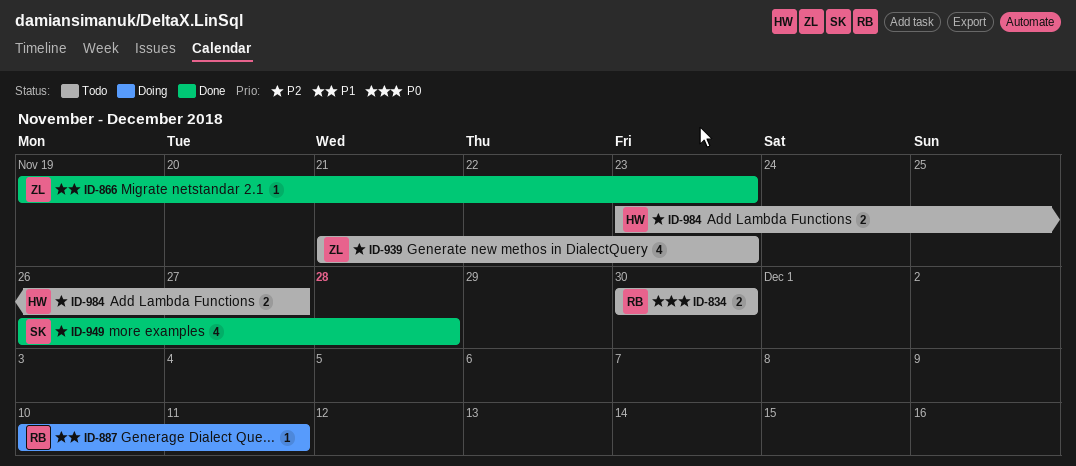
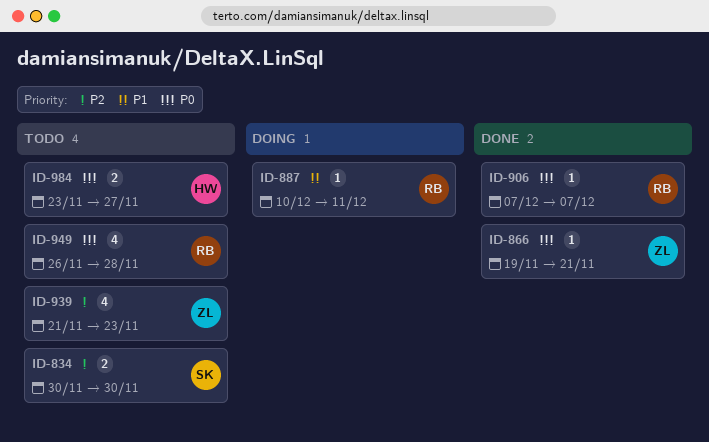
ID-834, owner: RB -> SK
ID-834, priority: P0 -> P2
ID-866, priority: P1 -> P0
ID-866, due: Nov 23 -> Nov 21
ID-906: none -> present
ID-949, status: Done -> Todo
ID-949, owner: SK -> RB
ID-949, priority: P2 -> P0
ID-984, priority: P2 -> P0

